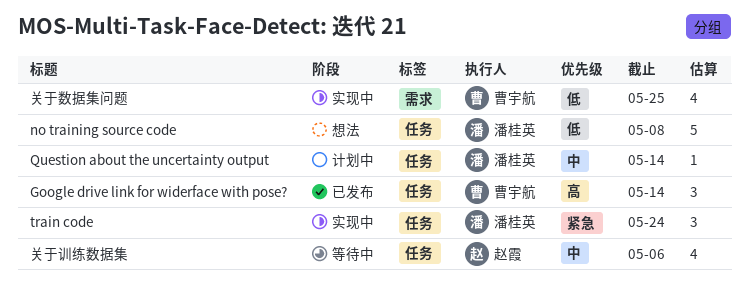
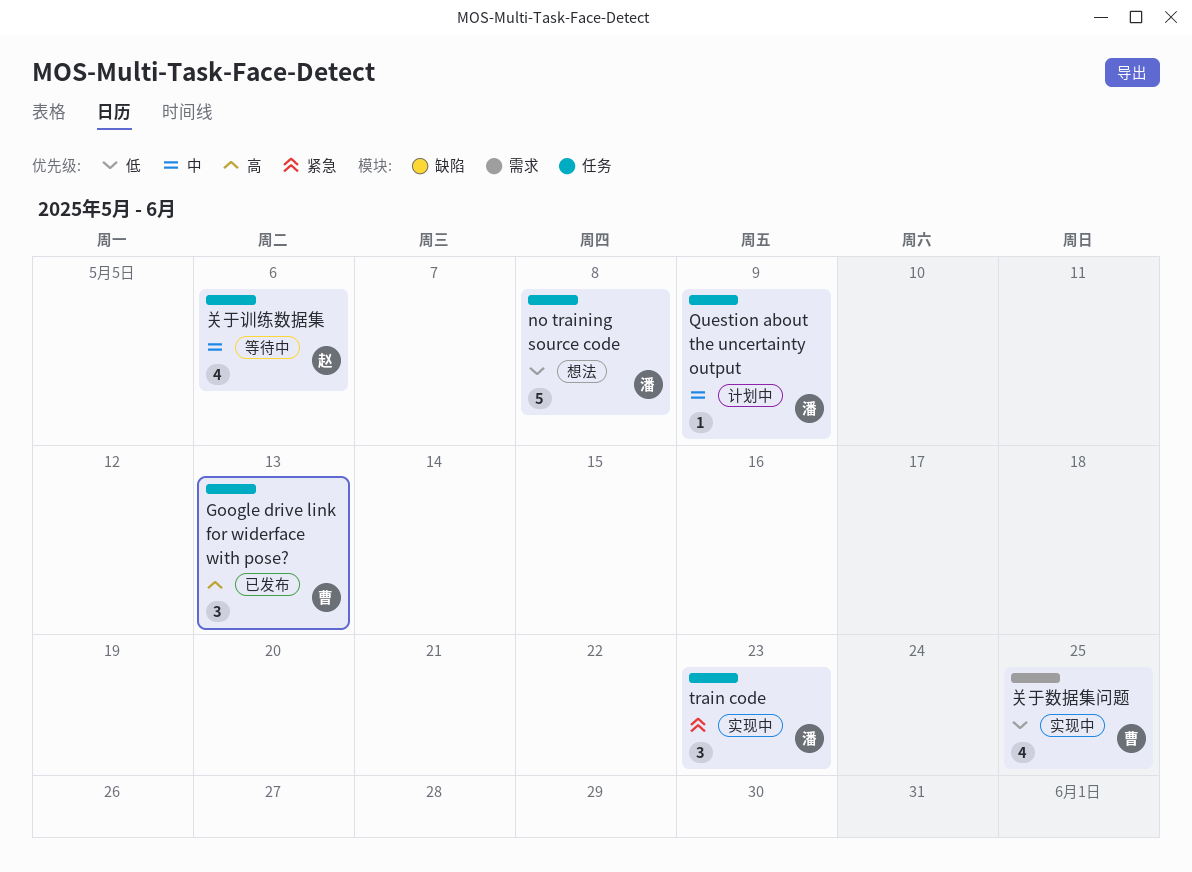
Google drive link for widerface with pose?, due: May 14 -> May 13
Question about the uncertainty output, due: May 14 -> May 9
train code, due: May 24 -> May 23

